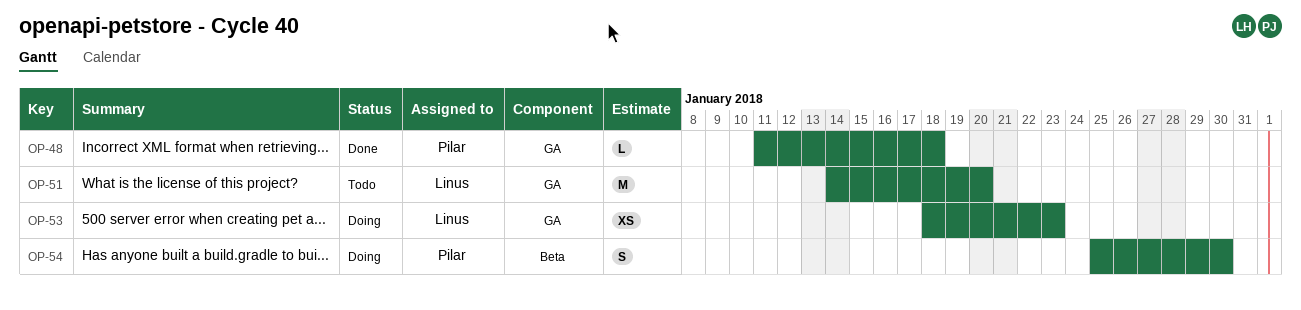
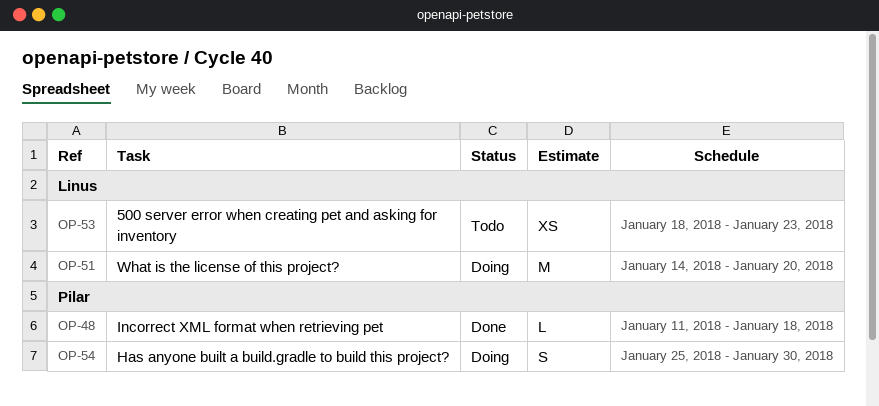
OP-51, status: Todo -> Doing
OP-53, status: Doing -> Todo

